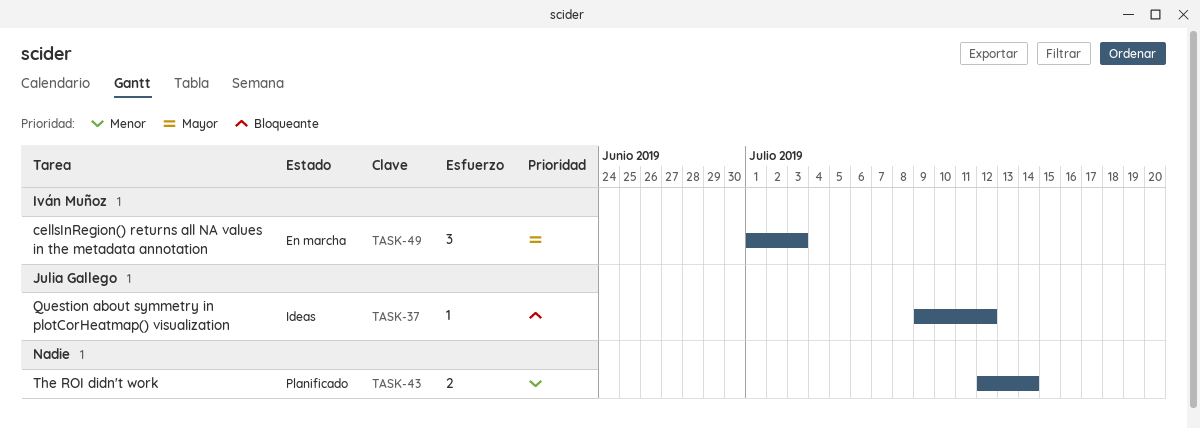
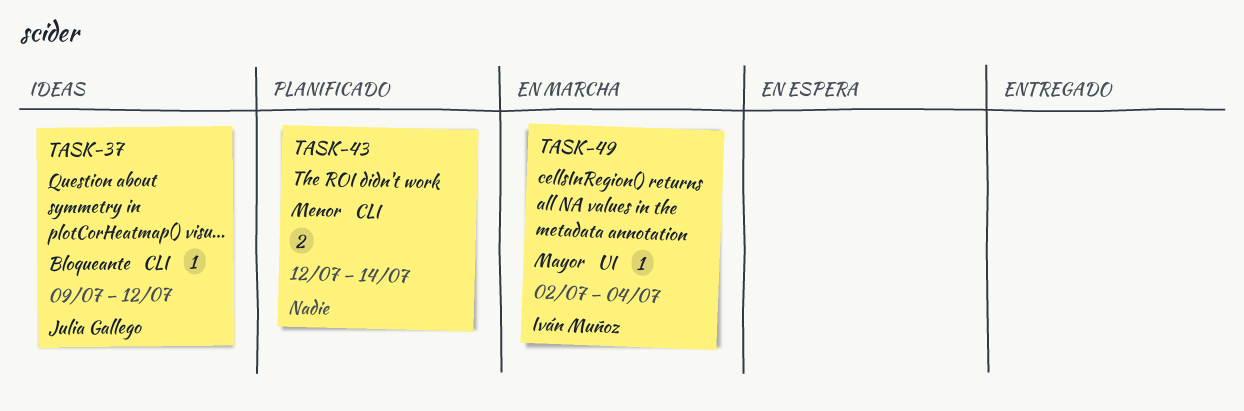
TASK-49, estimate: 3 -> 1
TASK-49, start: Jul 1 -> Jul 2
TASK-49, due: Jul 3 -> Jul 4

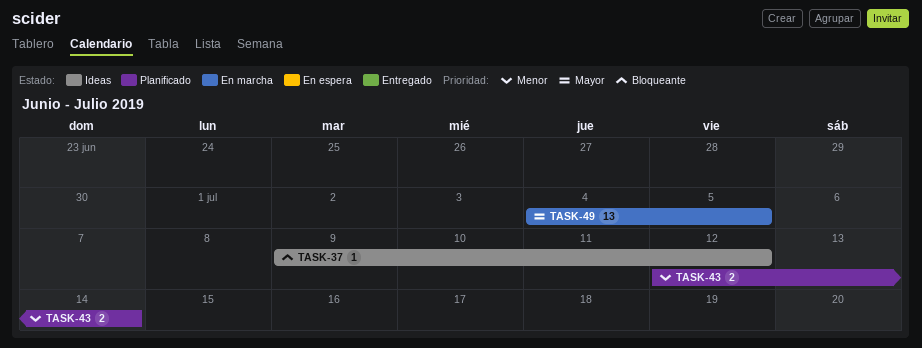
TASK-49, estimate: 1 -> 13
TASK-49, start: Jul 2 -> Jul 4
TASK-49, due: Jul 4 -> Jul 5

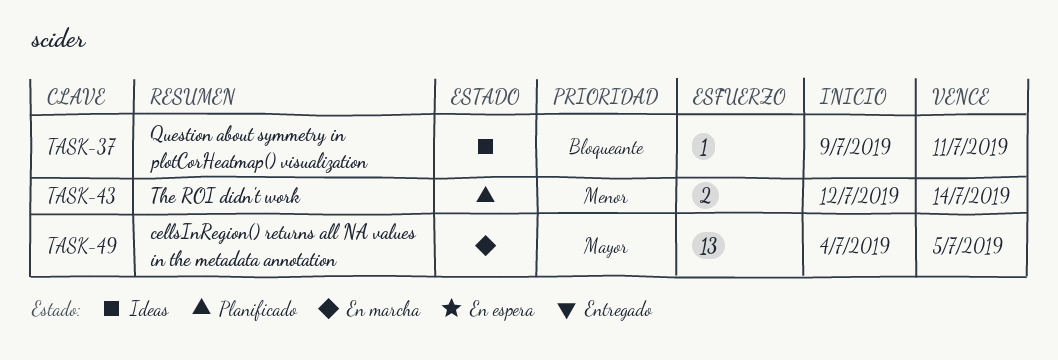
TASK-37, due: Jul 12 -> Jul 11

